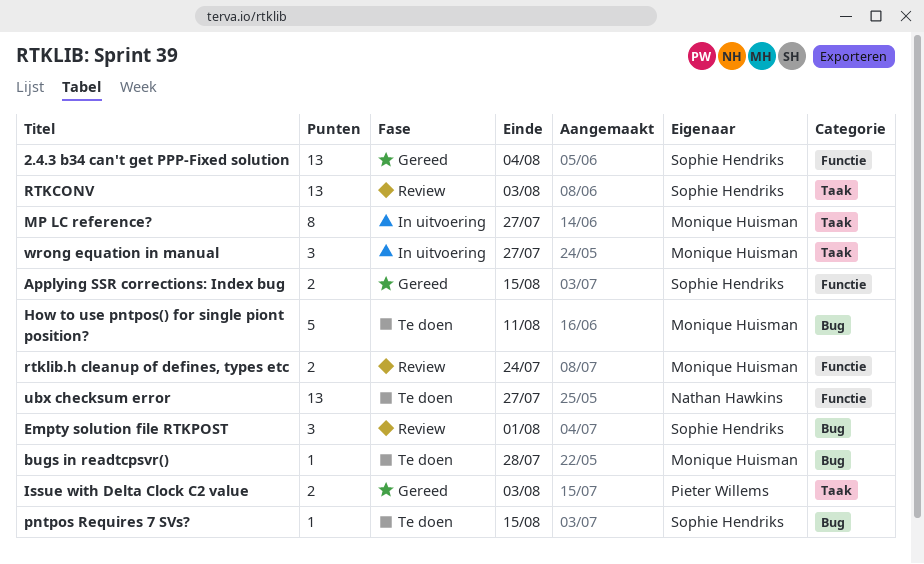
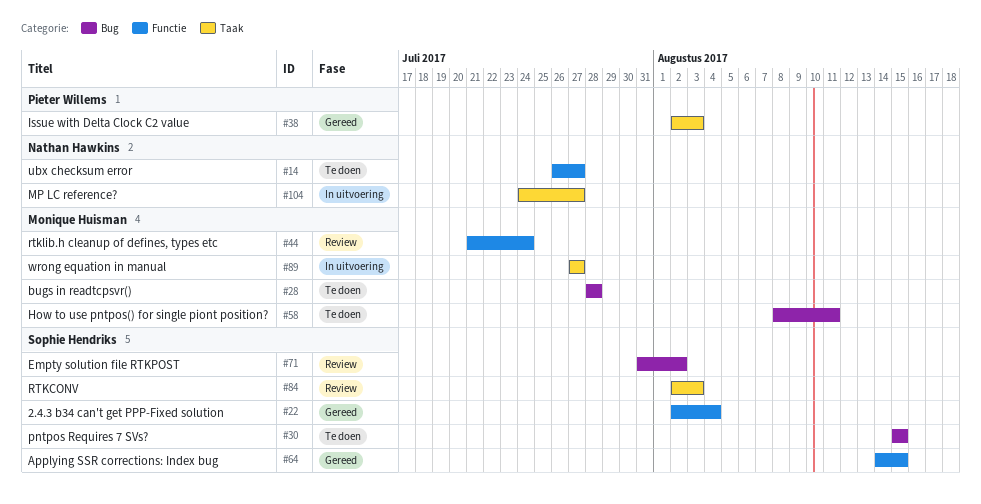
Empty solution file RTKPOST, due: Aug 1 -> Aug 2
MP LC reference?, owner: Monique Huisman -> Nathan Hawkins

